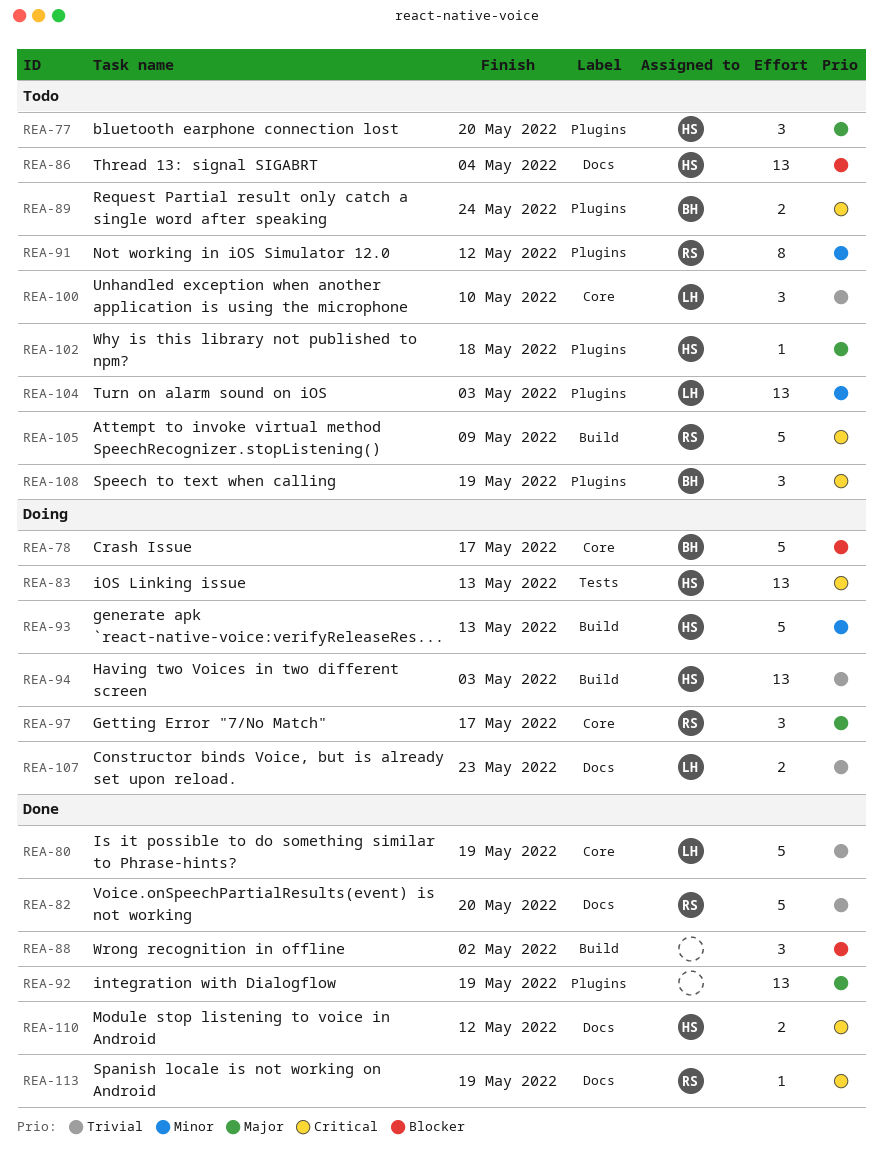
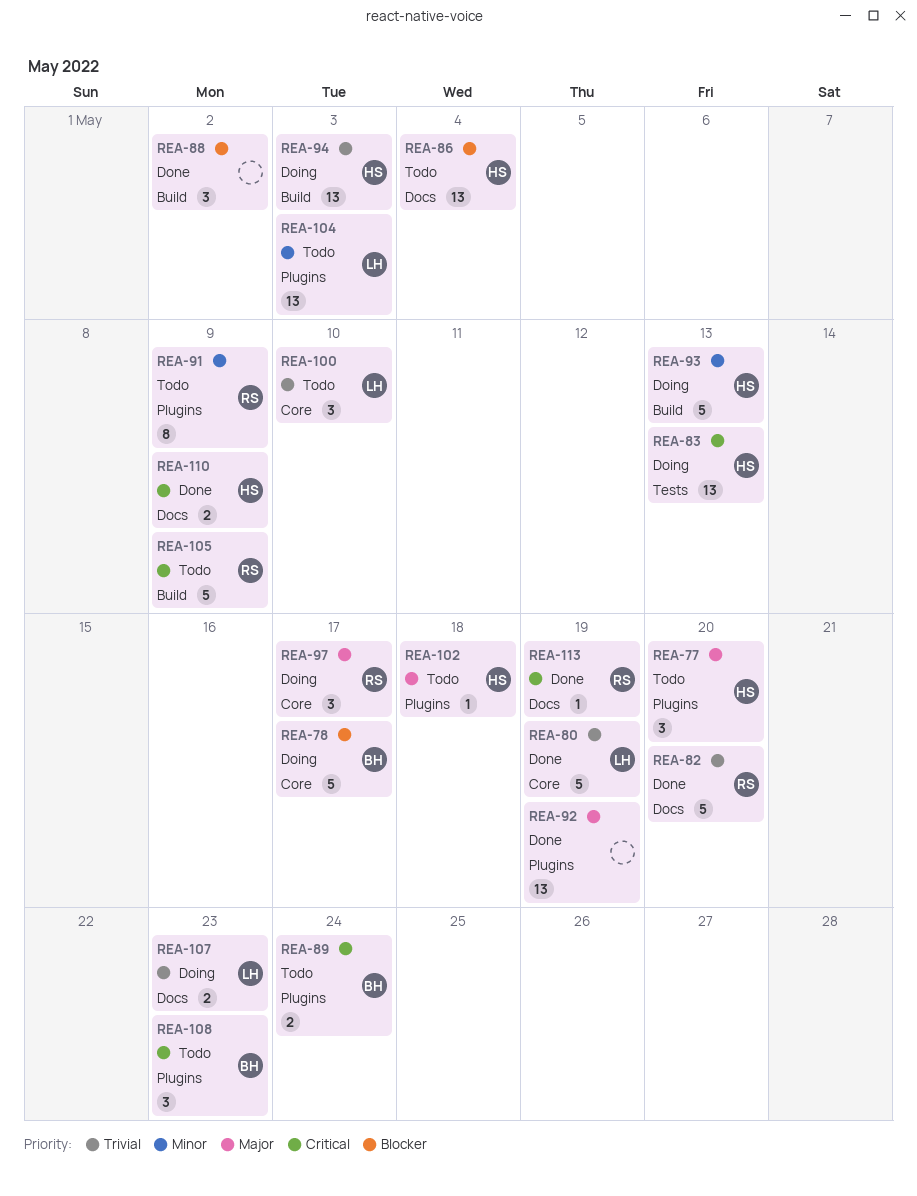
REA-91, due: May 12 -> May 9
REA-108, due: May 19 -> May 23
REA-110, due: May 12 -> May 9

